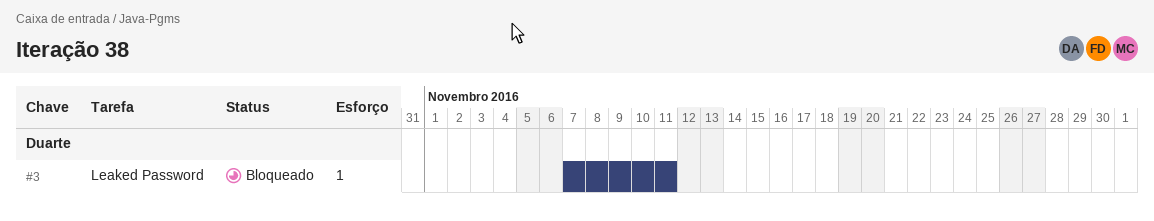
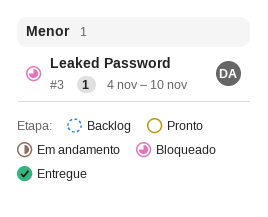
#3, start: Nov 7 -> Nov 4
#3, due: Nov 11 -> Nov 10

